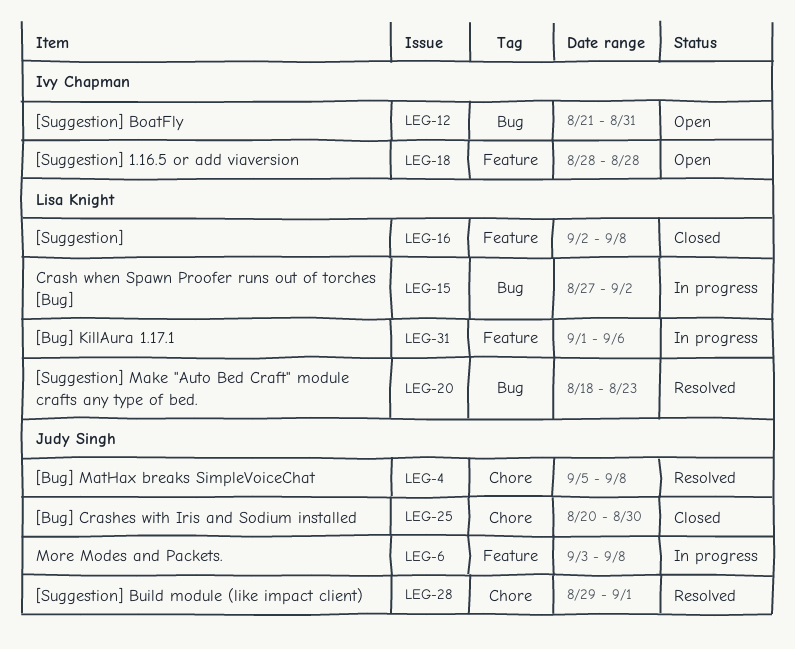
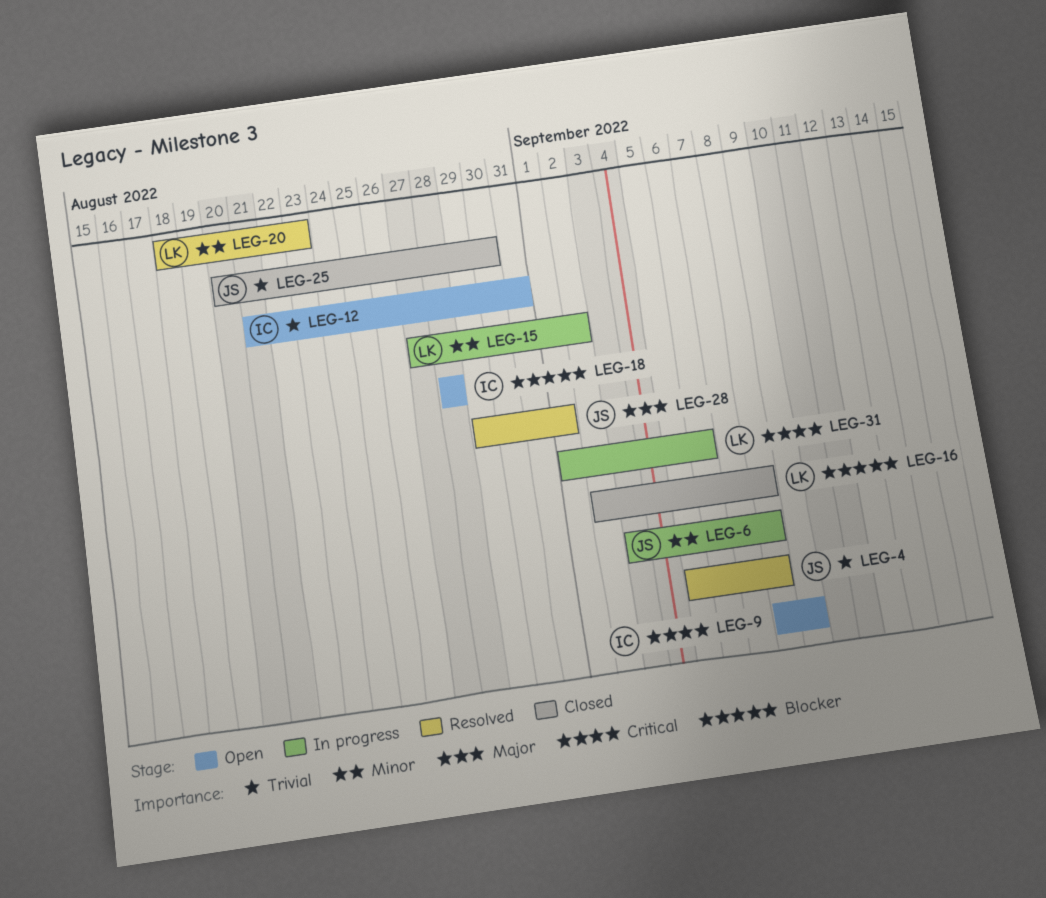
LEG-9: none -> present

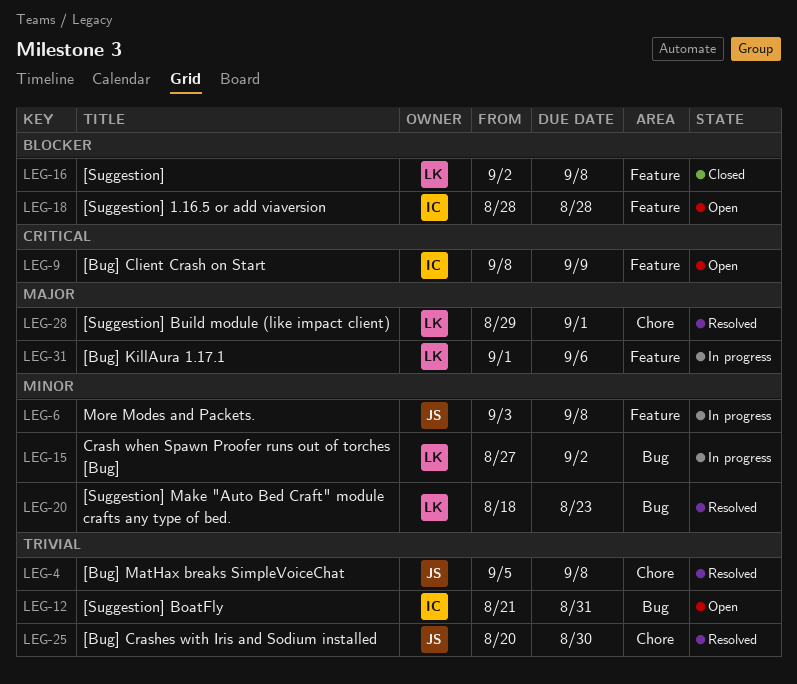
LEG-25, status: Closed -> Resolved
LEG-28, owner: JS -> LK
LEG-31, priority: Critical -> Major

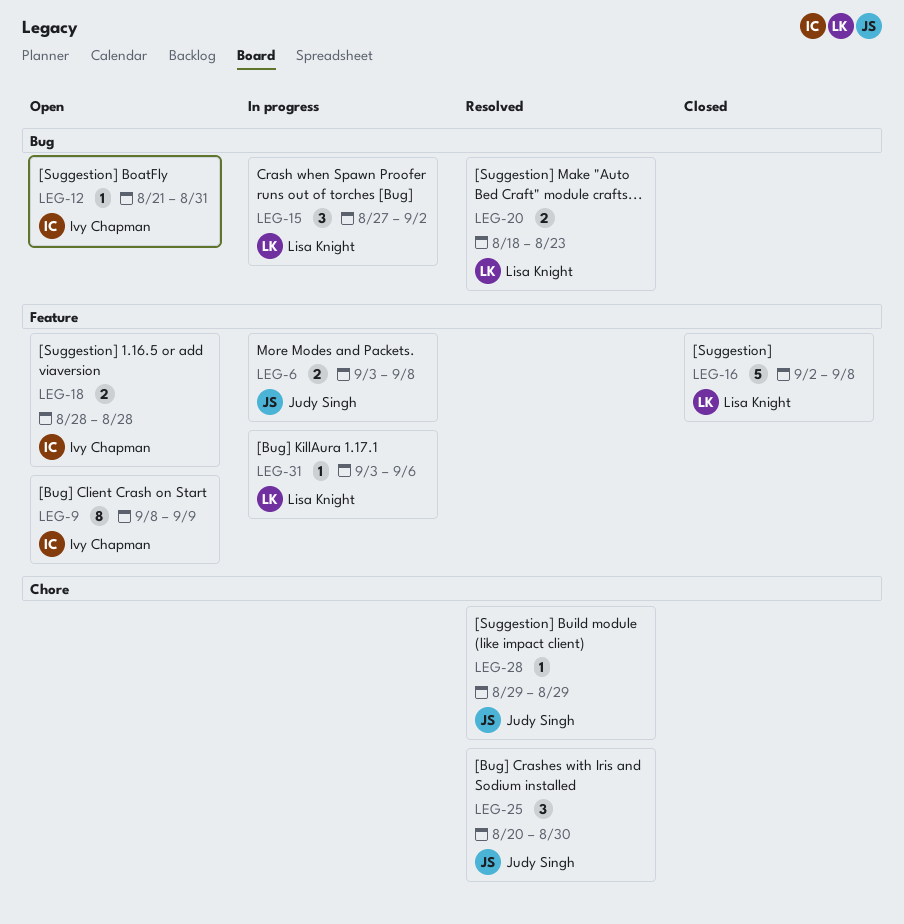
LEG-4: present -> none
LEG-28, owner: Lisa Knight -> Judy Singh
LEG-28, due: Sep 1 -> Aug 29
LEG-31, start: Sep 1 -> Sep 3

